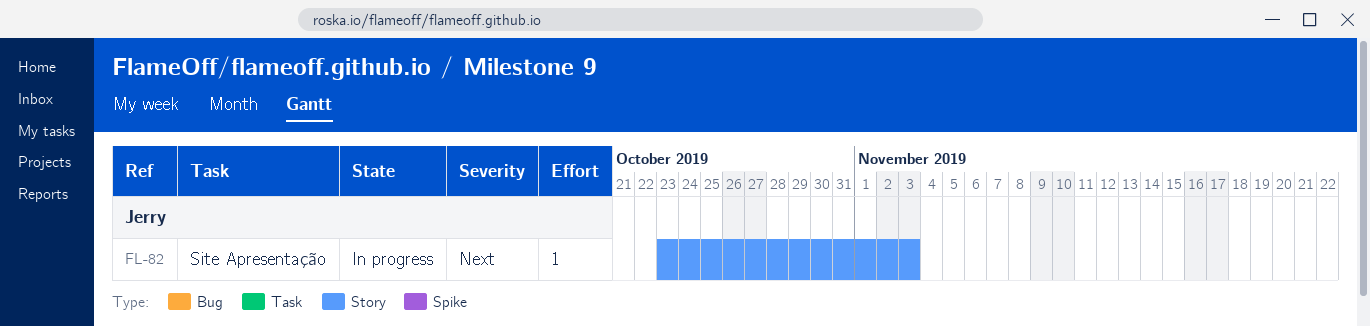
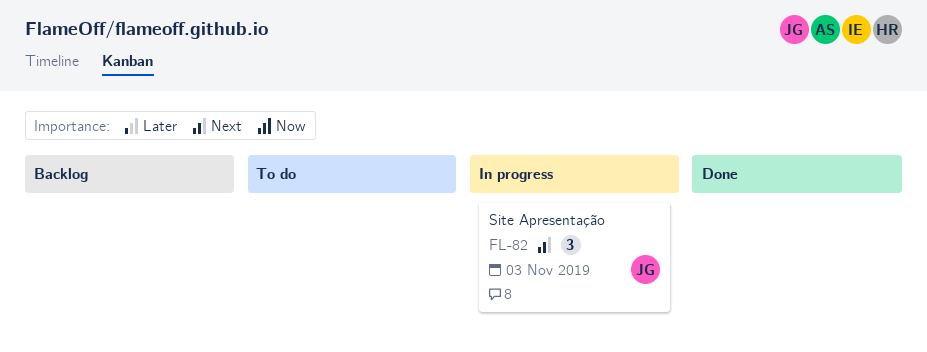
FL-82, estimate: 1 -> 3

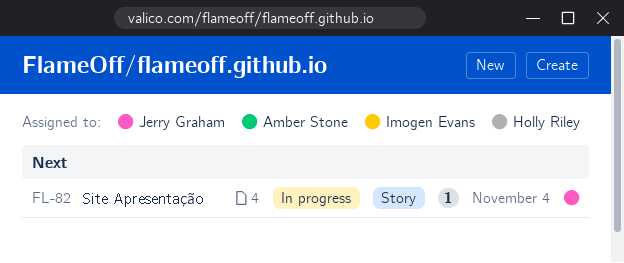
FL-82, estimate: 3 -> 1
FL-82, due: Nov 3 -> Nov 4

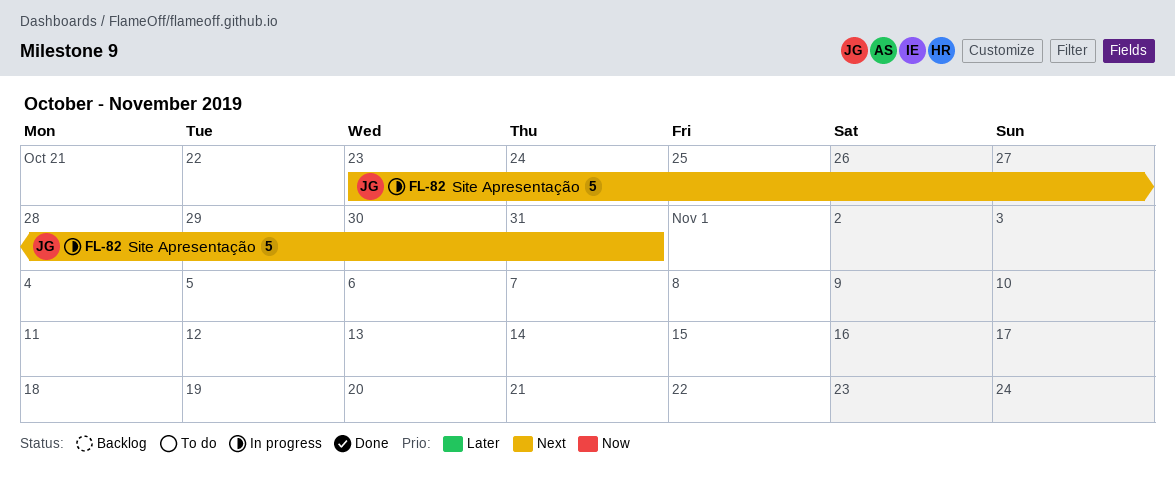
FL-82, estimate: 1 -> 5
FL-82, due: Nov 4 -> Oct 31

